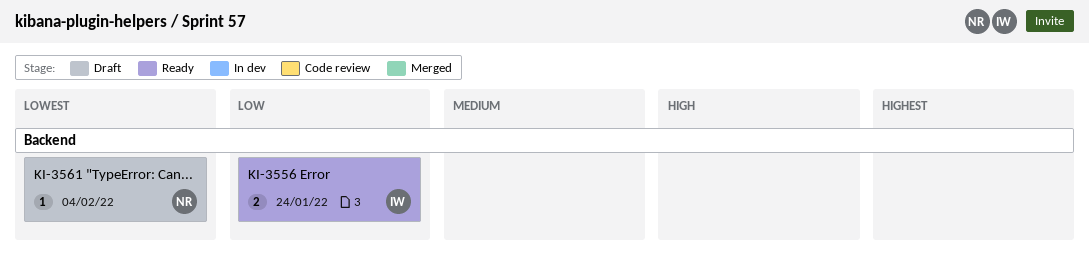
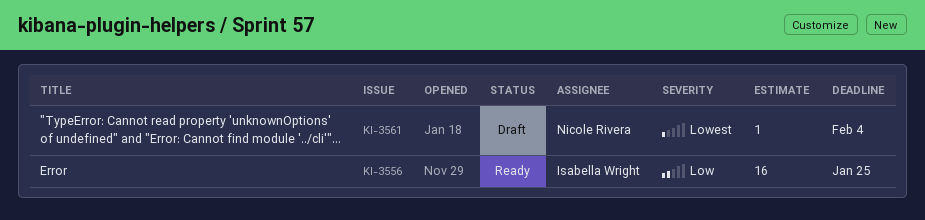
KI-3556, estimate: 2 -> 16
KI-3556, due: Jan 24 -> Jan 25

